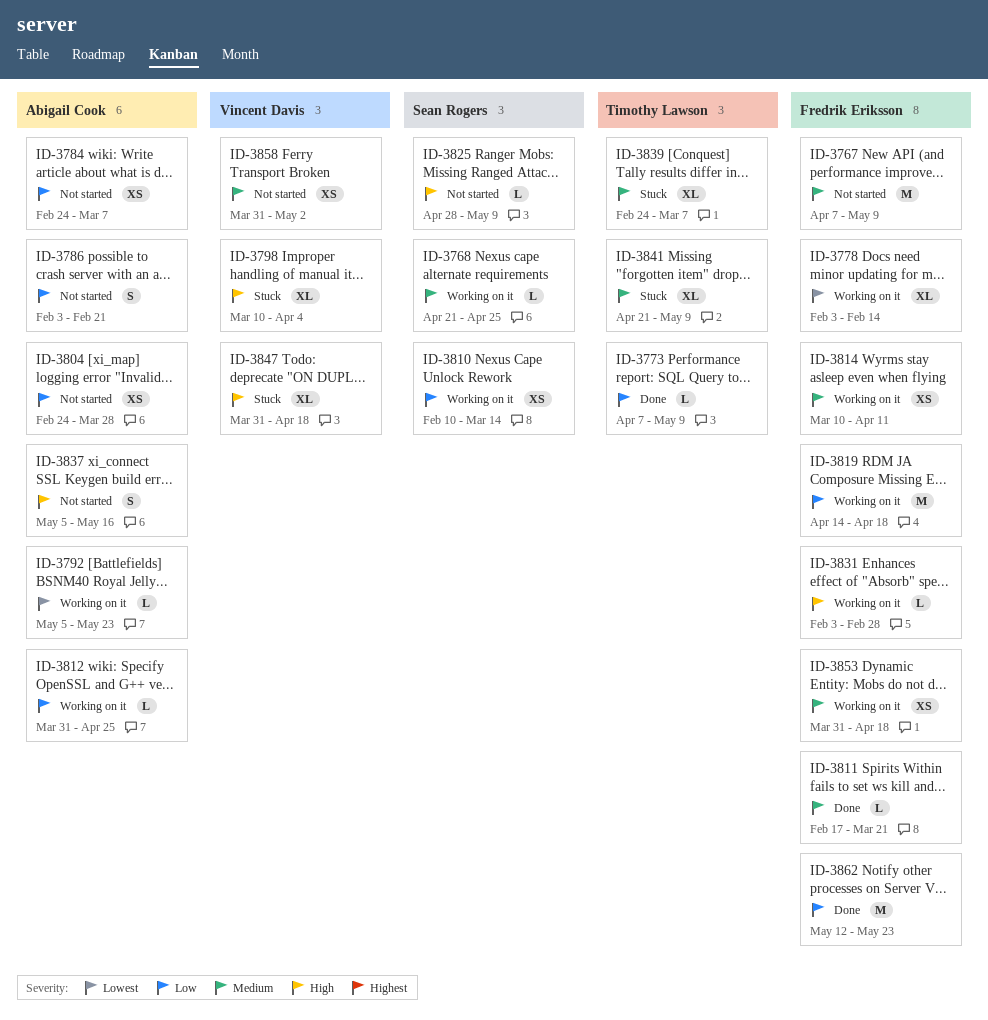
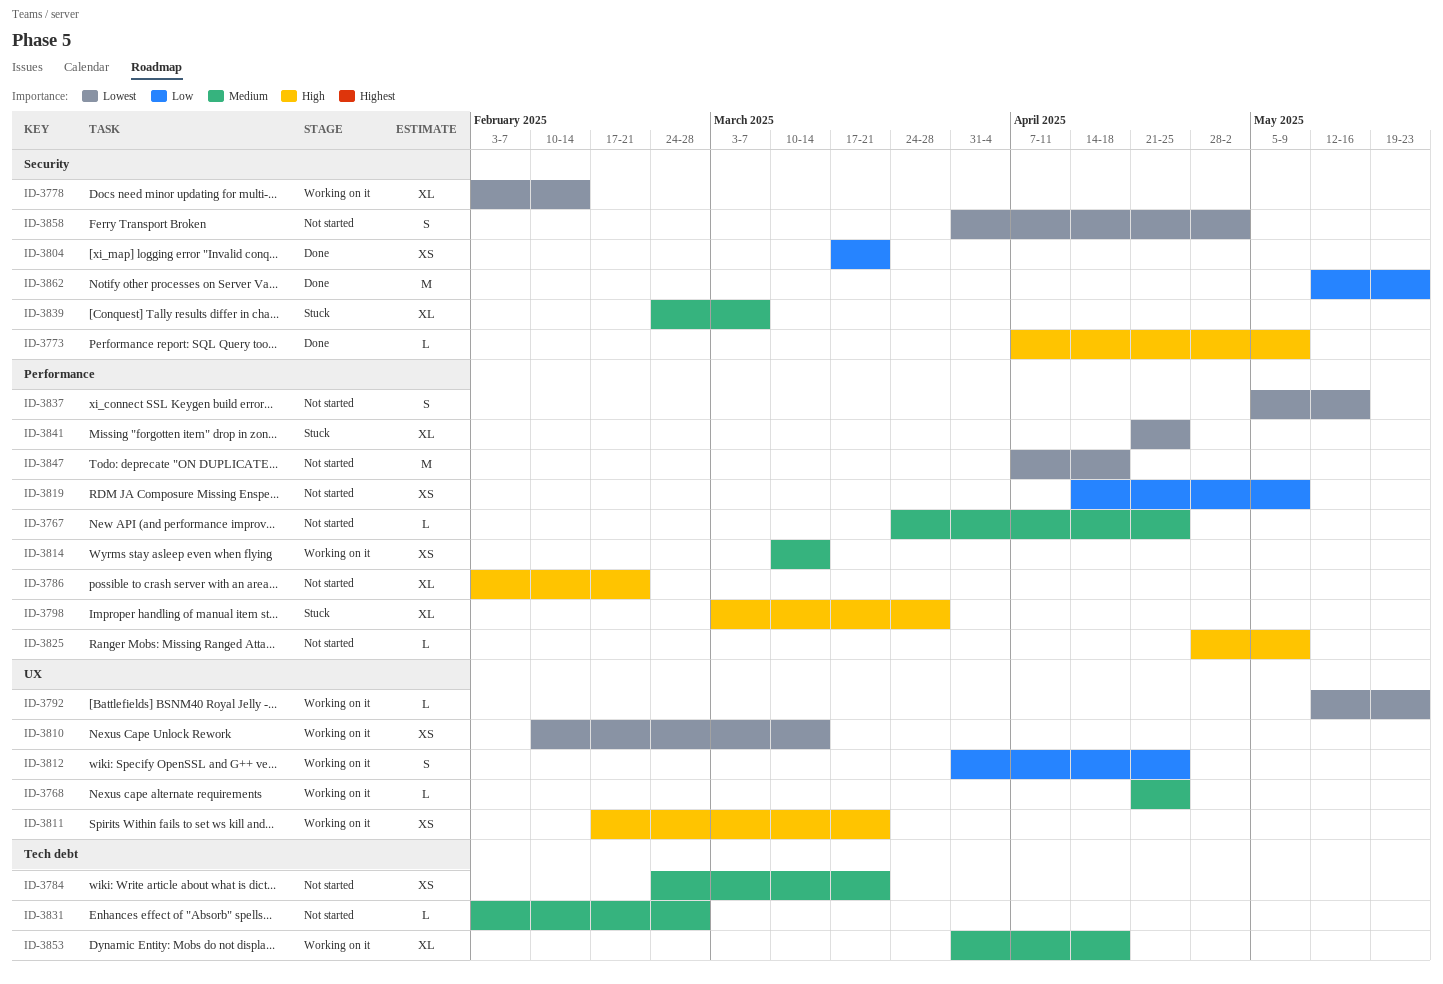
ID-3767, estimate: M -> L
ID-3767, start: Apr 7 -> Mar 24
ID-3767, due: May 9 -> Apr 25
ID-3773, priority: Low -> High
ID-3784, priority: Low -> Medium
ID-3784, due: Mar 7 -> Mar 21
ID-3786, priority: Low -> High
ID-3786, estimate: S -> XL
ID-3792, start: May 5 -> May 12
ID-3798, start: Mar 10 -> Mar 3
ID-3798, due: Apr 4 -> Mar 28
ID-3804, status: Not started -> Done
ID-3804, start: Feb 24 -> Mar 17
ID-3804, due: Mar 28 -> Mar 21
ID-3810, priority: Low -> Lowest
ID-3811, status: Done -> Working on it
ID-3811, priority: Medium -> High
ID-3811, estimate: L -> XS
ID-3812, estimate: L -> S
ID-3814, due: Apr 11 -> Mar 14
ID-3819, status: Working on it -> Not started
ID-3819, estimate: M -> XS
ID-3819, due: Apr 18 -> May 9
ID-3831, status: Working on it -> Not started
ID-3831, priority: High -> Medium
ID-3837, priority: High -> Lowest
ID-3841, priority: Medium -> Lowest
ID-3841, due: May 9 -> Apr 25
ID-3847, status: Stuck -> Not started
ID-3847, priority: High -> Lowest
ID-3847, estimate: XL -> M
ID-3847, start: Mar 31 -> Apr 7
ID-3853, estimate: XS -> XL
ID-3858, priority: Medium -> Lowest
ID-3858, estimate: XS -> S

